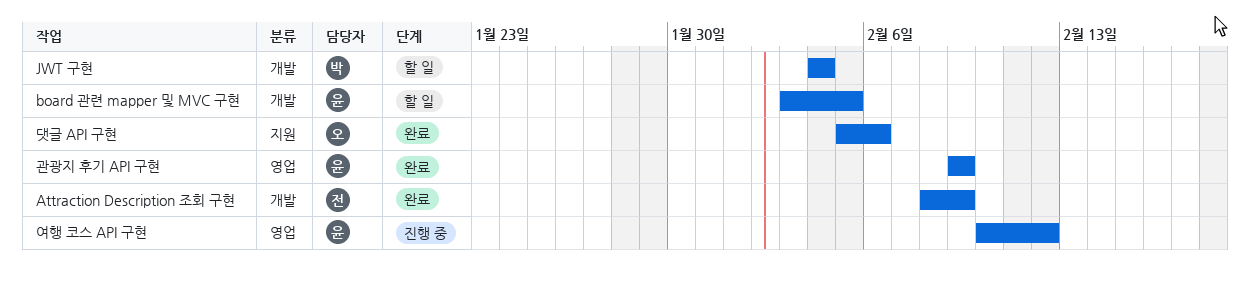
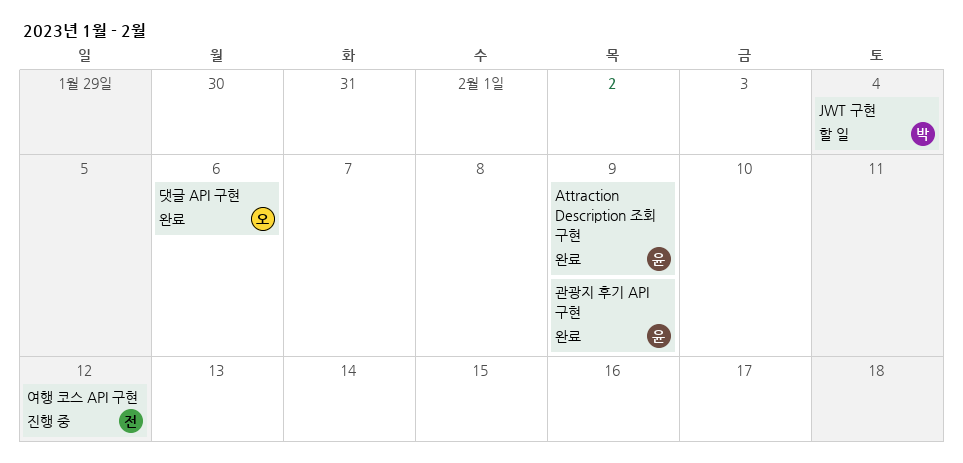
Attraction Description 조회 구현, owner: 전 -> 윤
board 관련 mapper 및 MVC 구현: present -> none
여행 코스 API 구현, owner: 윤 -> 전

